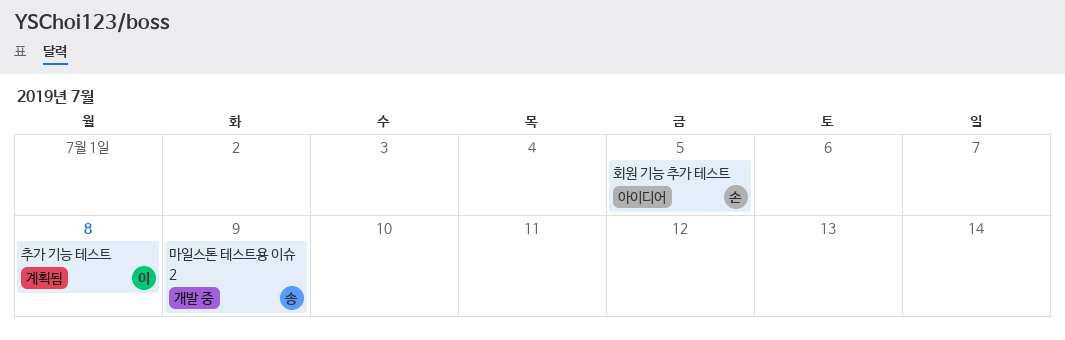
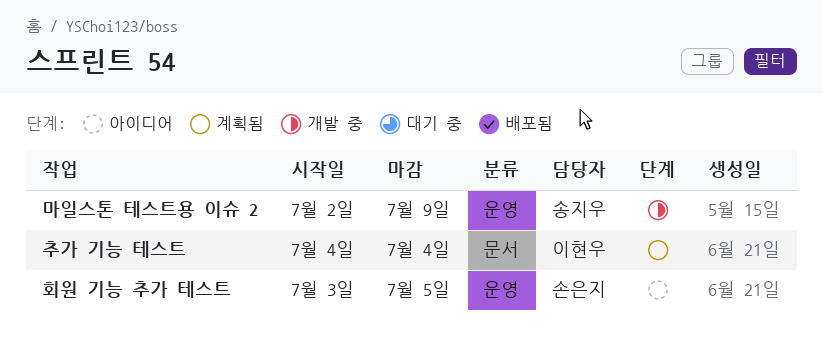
추가 기능 테스트, due: Jul 8 -> Jul 4

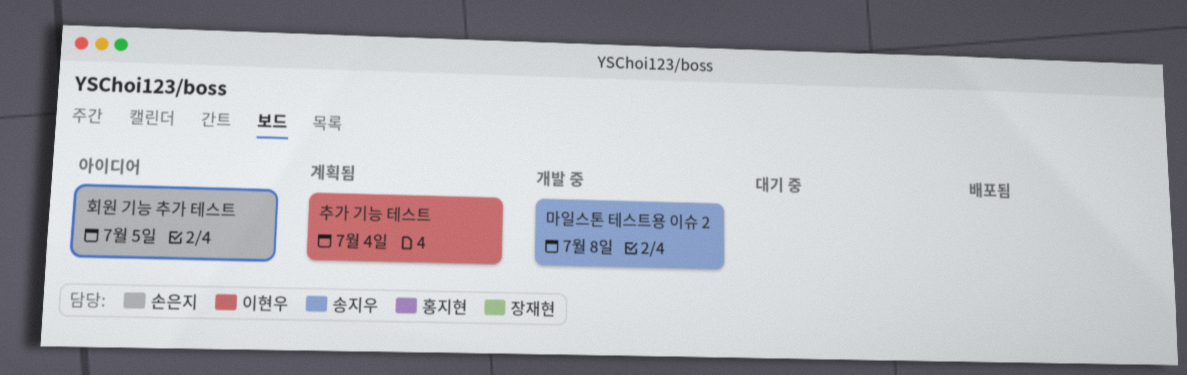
마일스톤 테스트용 이슈 2, due: Jul 9 -> Jul 8

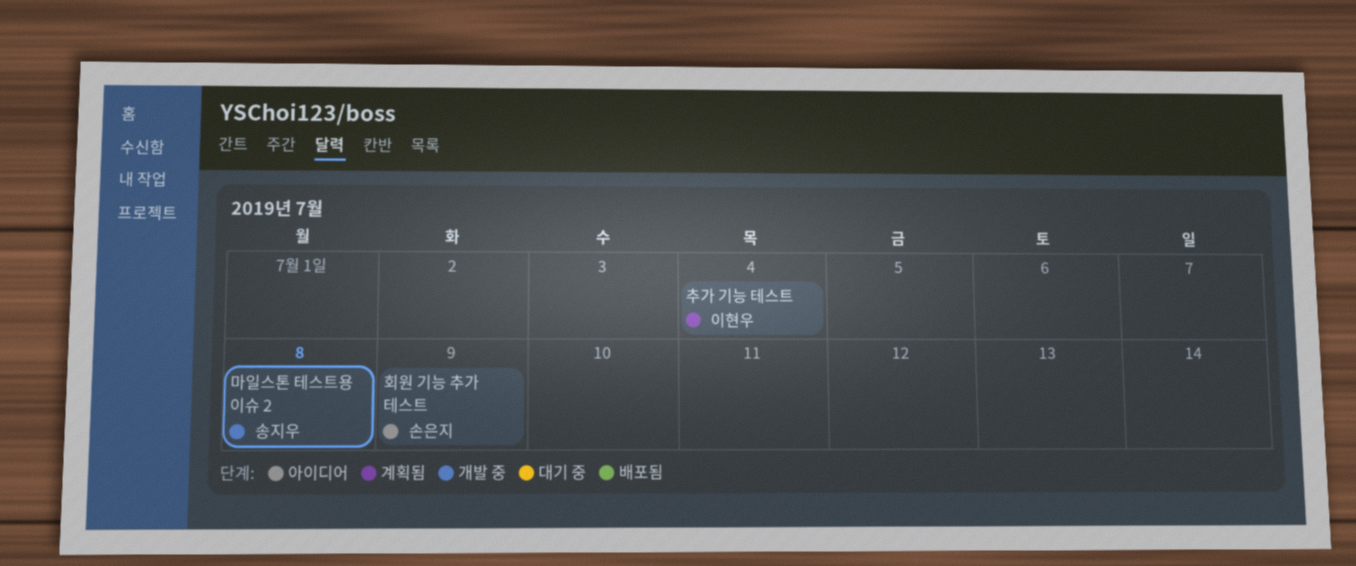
회원 기능 추가 테스트, due: Jul 5 -> Jul 9

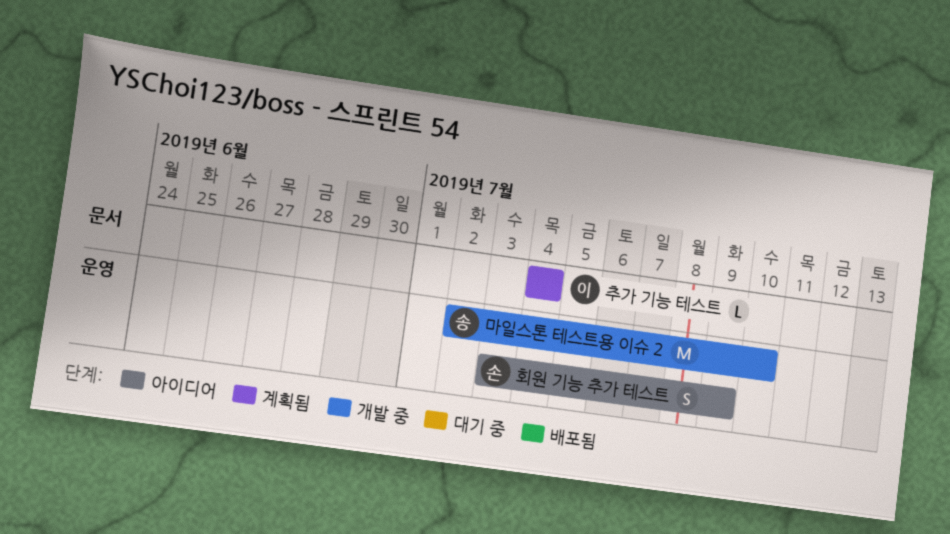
마일스톤 테스트용 이슈 2, due: Jul 8 -> Jul 10

